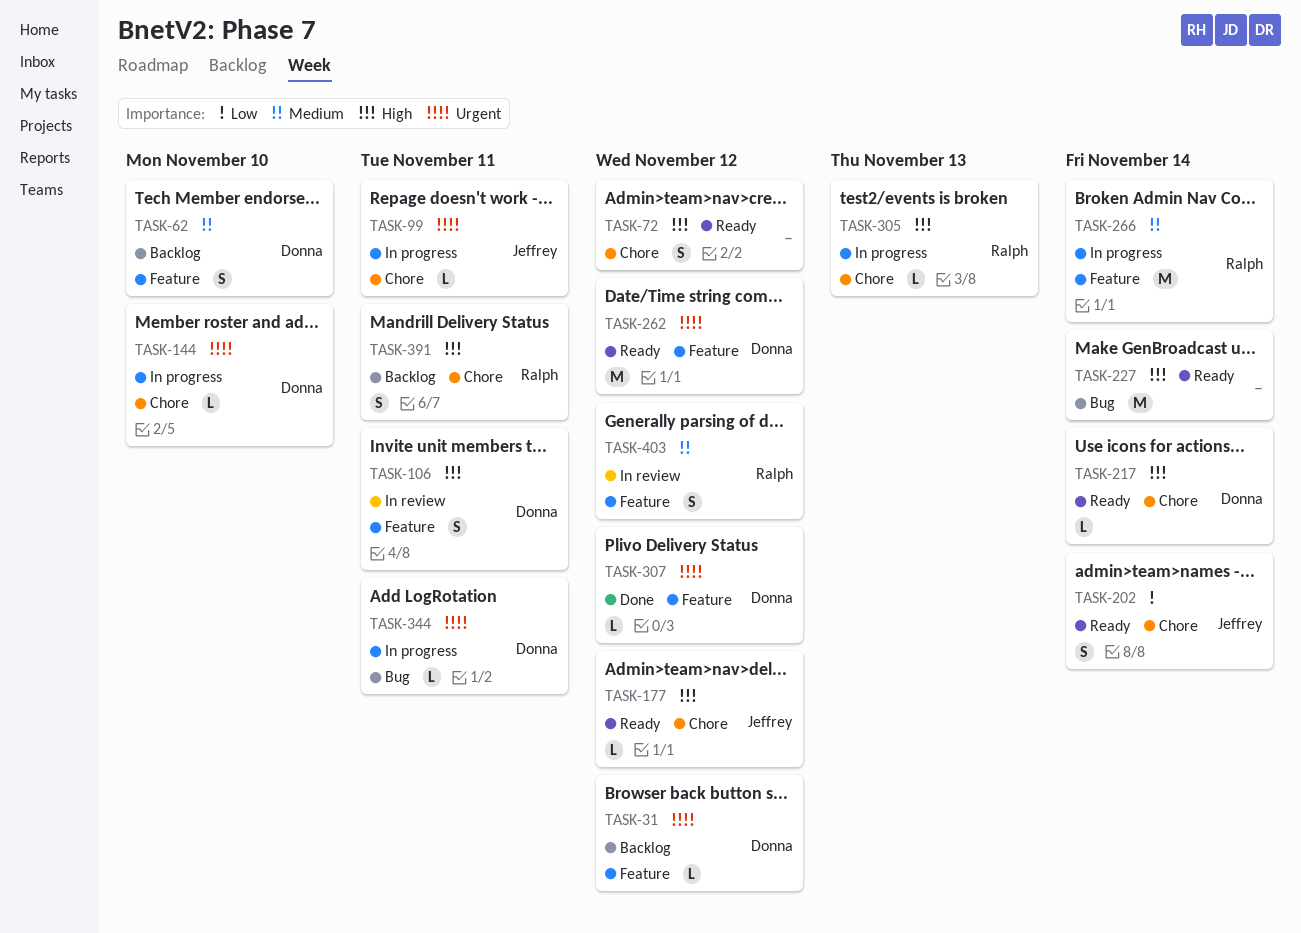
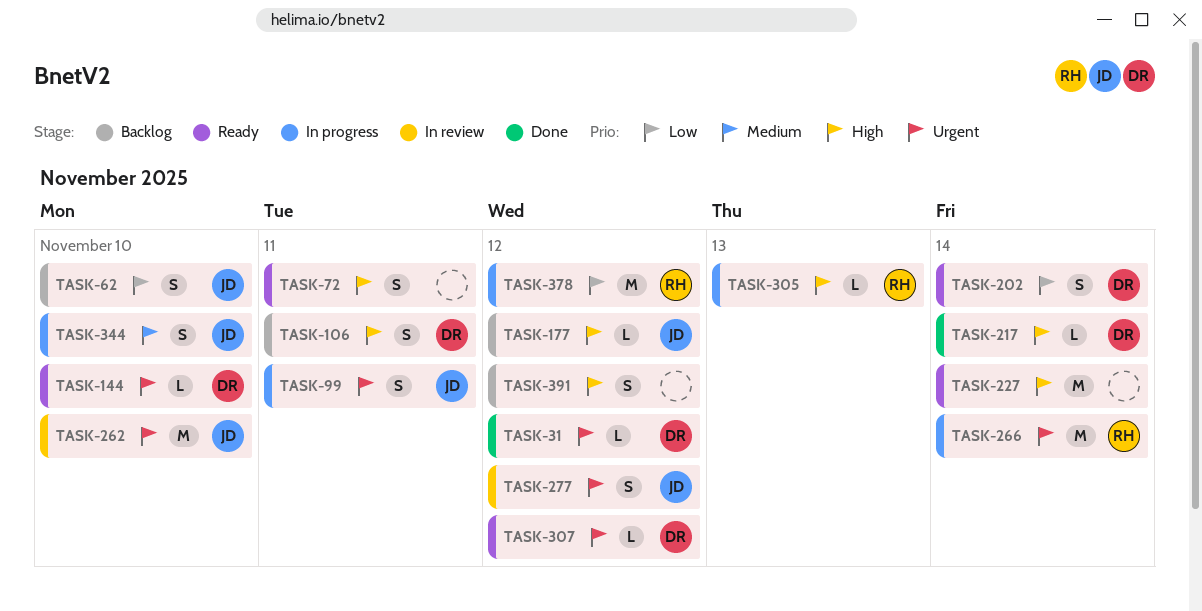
TASK-31, status: Backlog -> Done
TASK-62, owner: Donna -> Jeffrey
TASK-62, priority: Medium -> Low
TASK-72, due: Nov 12 -> Nov 11
TASK-99, estimate: L -> S
TASK-106, status: In review -> Backlog
TASK-144, status: In progress -> Ready
TASK-177, status: Ready -> Backlog
TASK-202, owner: Jeffrey -> Donna
TASK-217, status: Ready -> Done
TASK-262, status: Ready -> In review
TASK-262, owner: Donna -> Jeffrey
TASK-262, due: Nov 12 -> Nov 10
TASK-266, priority: Medium -> Urgent
TASK-277: none -> present
TASK-307, status: Done -> Ready
TASK-344, owner: Donna -> Jeffrey
TASK-344, priority: Urgent -> Medium
TASK-344, estimate: L -> S
TASK-344, due: Nov 11 -> Nov 10
TASK-378: none -> present
TASK-391, owner: Ralph -> none
TASK-391, due: Nov 11 -> Nov 12
TASK-403: present -> none

